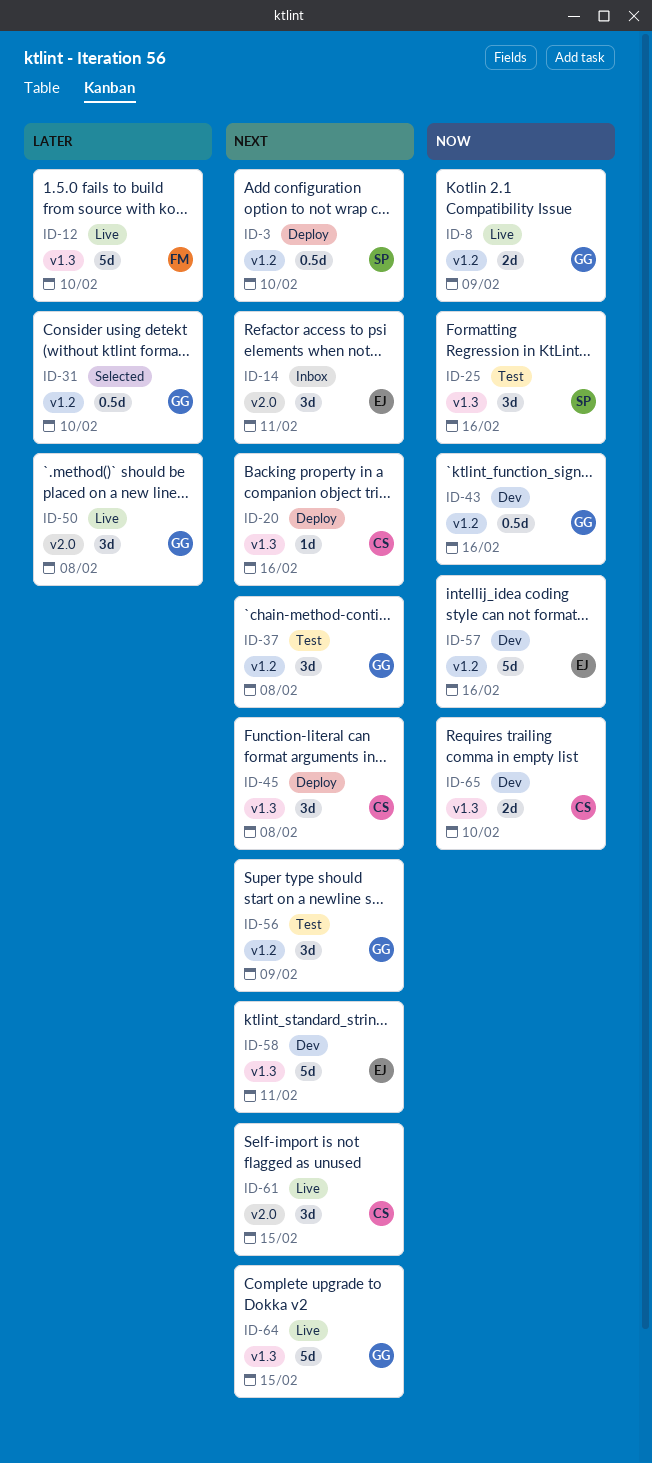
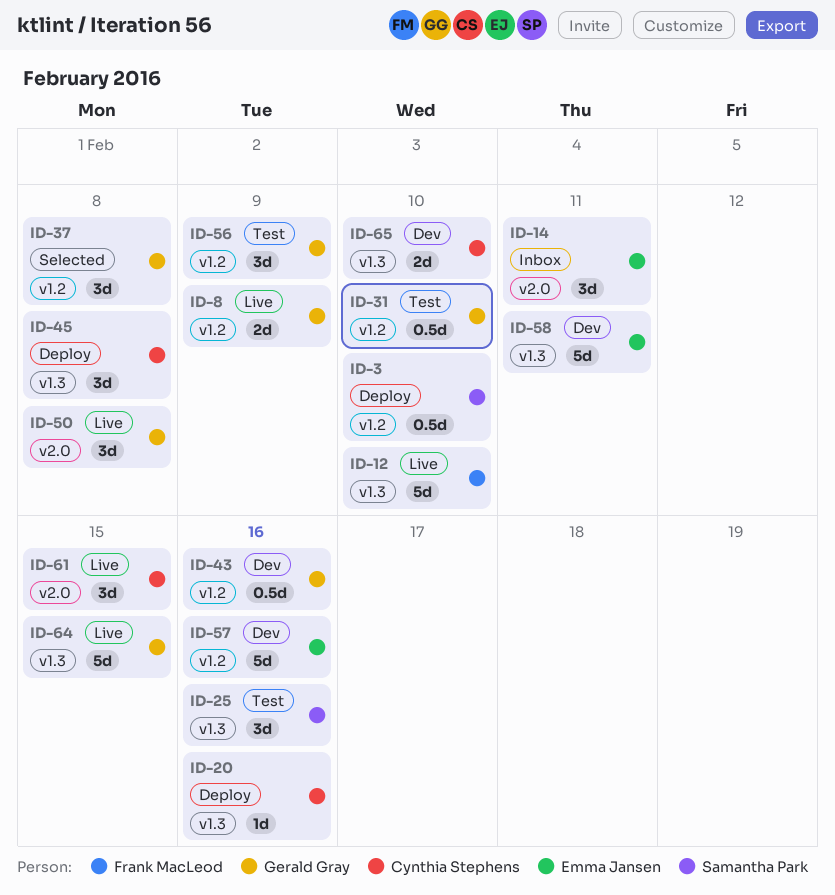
ID-31, status: Selected -> Test
ID-37, status: Test -> Selected

